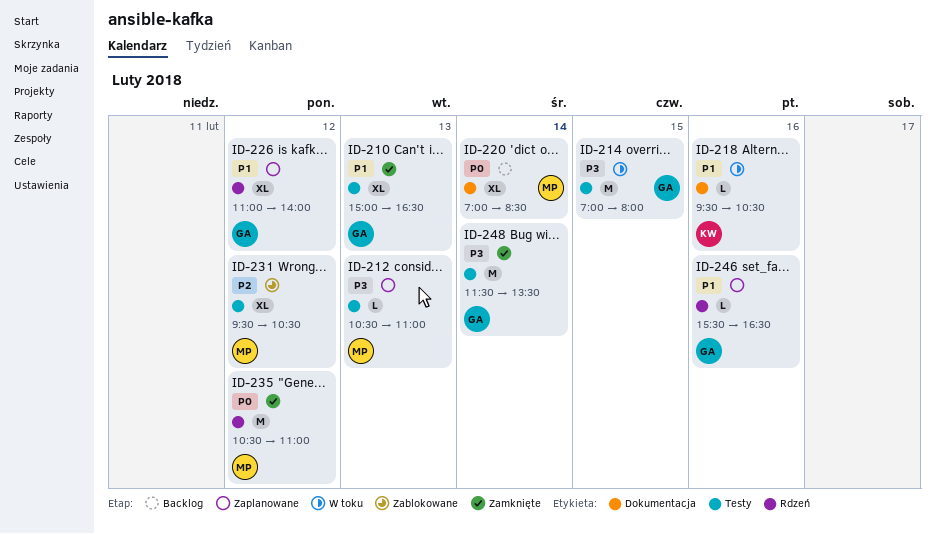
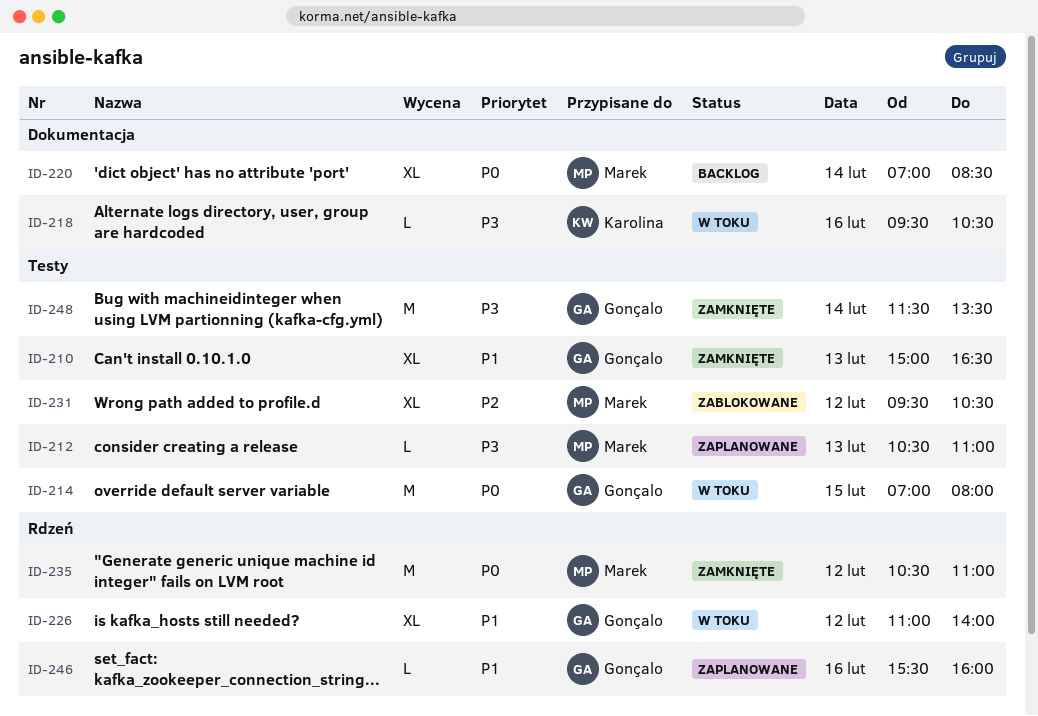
ID-214, priority: P3 -> P0
ID-218, priority: P1 -> P3
ID-226, status: Zaplanowane -> W toku
ID-246, ends: 16:30 -> 16:00

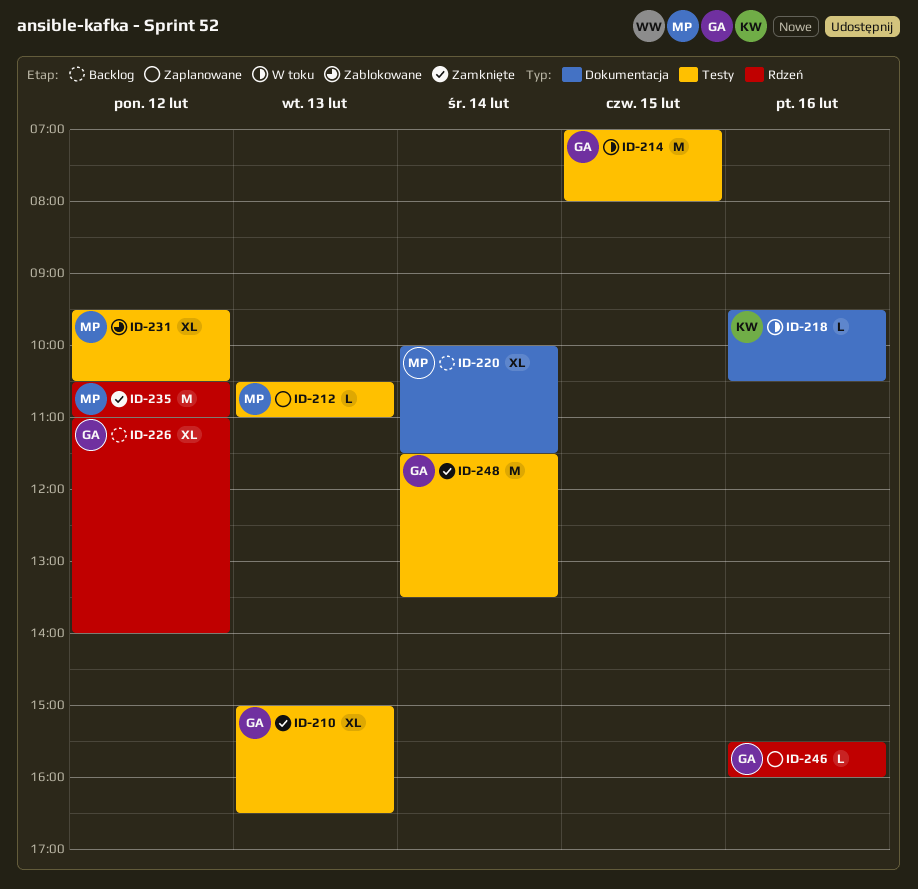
ID-220, begins: 07:00 -> 10:00
ID-220, ends: 08:30 -> 11:30
ID-226, status: W toku -> Backlog

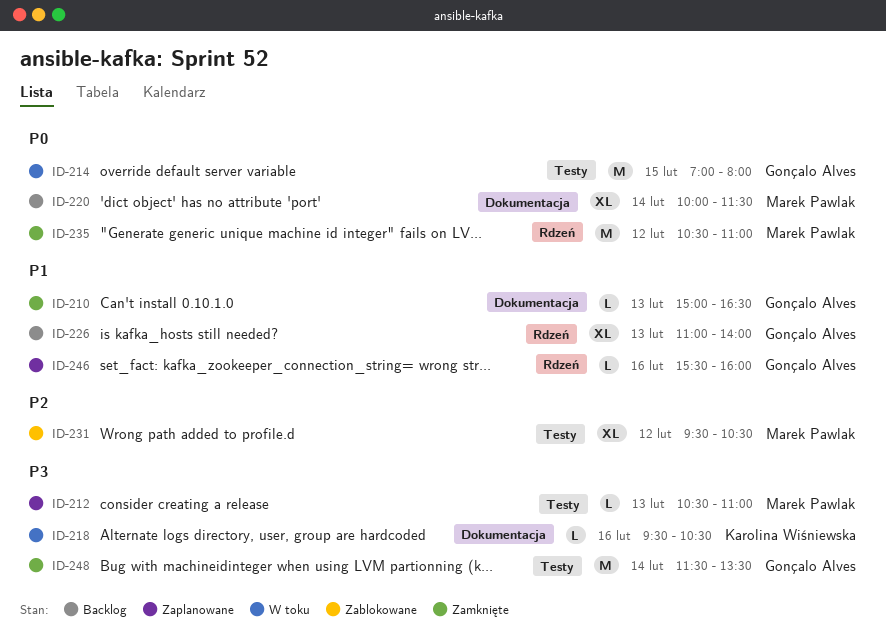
ID-210, label: Testy -> Dokumentacja
ID-210, estimate: XL -> L
ID-226, day: Feb 12 -> Feb 13

